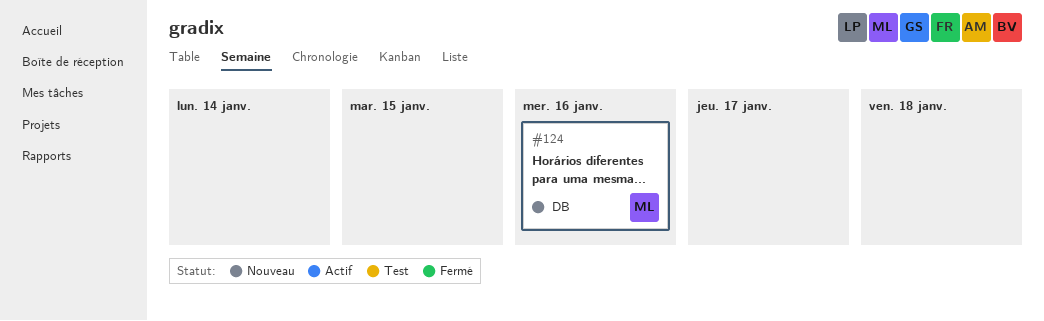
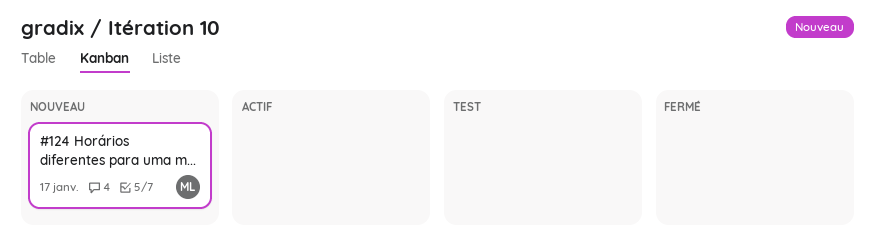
#124, due: Jan 16 -> Jan 17

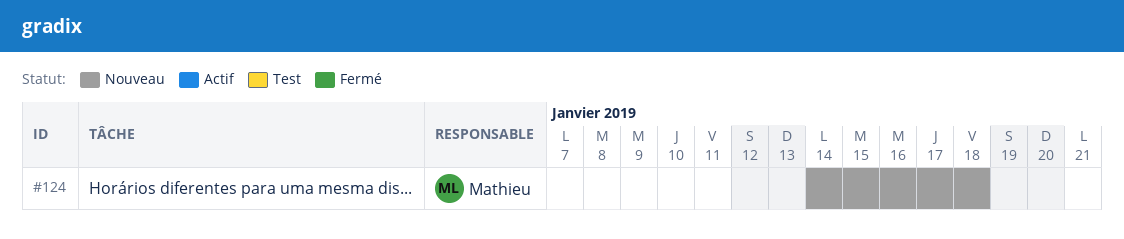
#124, due: Jan 17 -> Jan 18

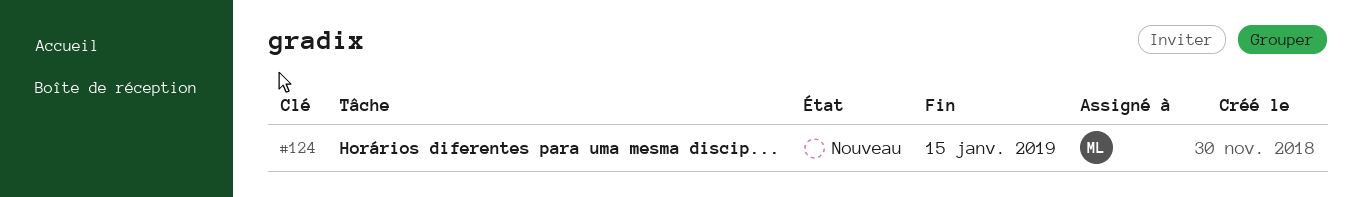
#124, due: Jan 18 -> Jan 15

